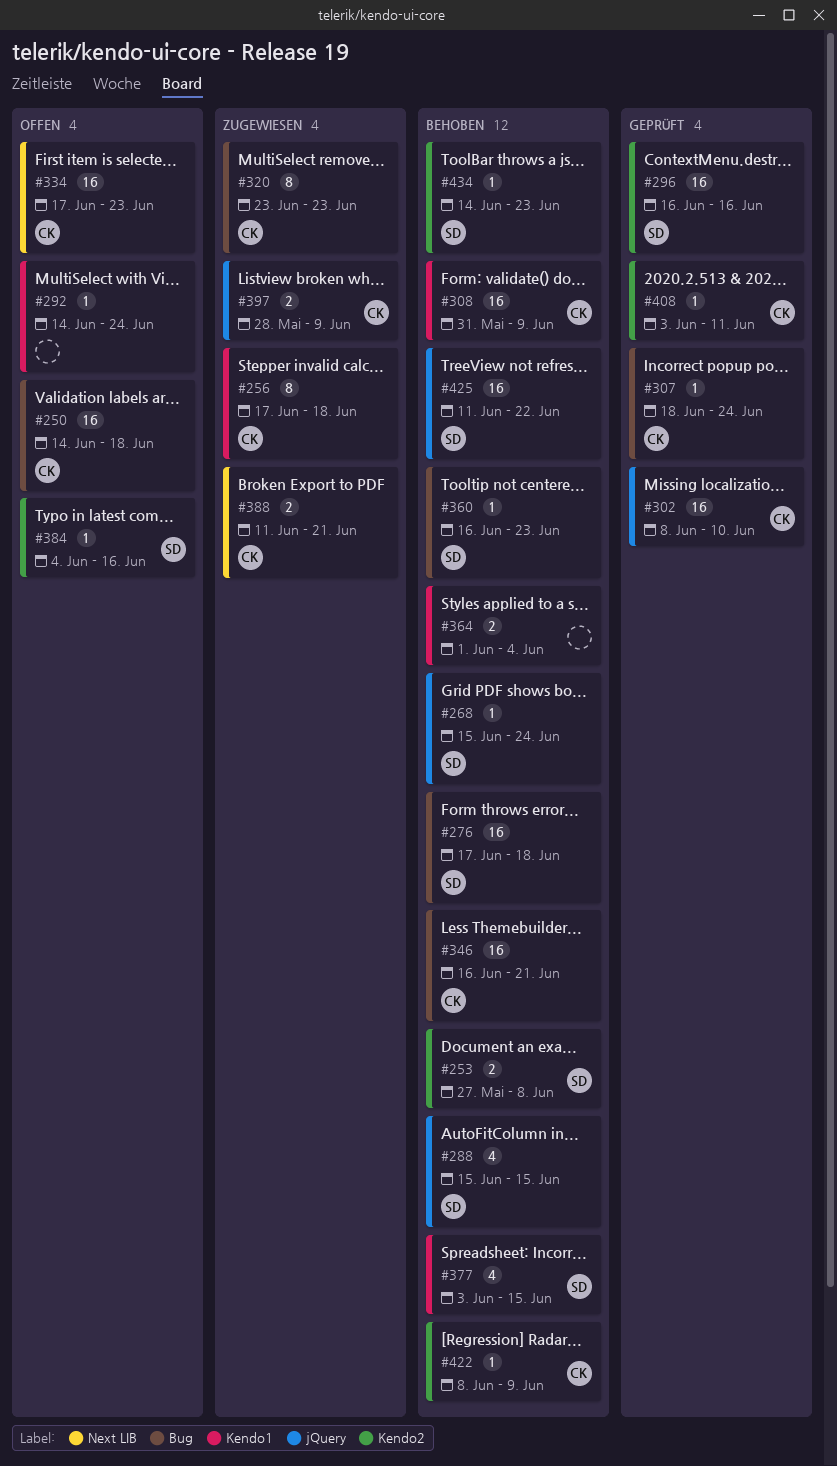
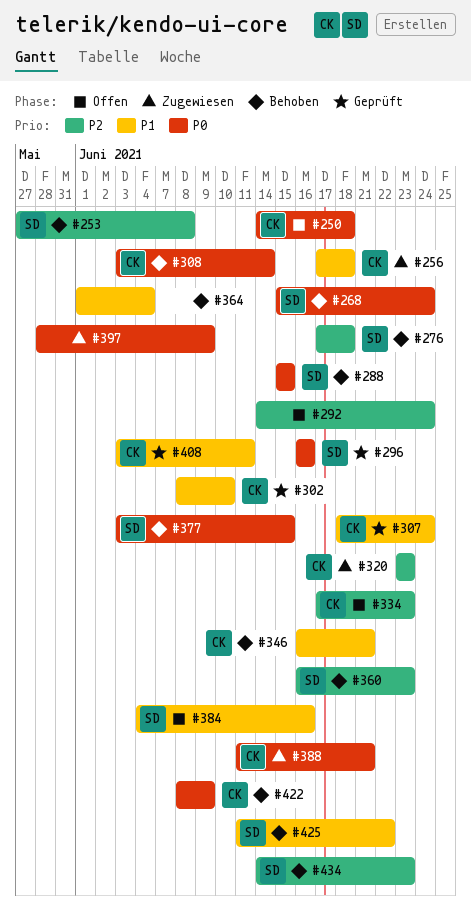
#308, start: May 31 -> Jun 3
#308, due: Jun 9 -> Jun 14
#397, owner: CK -> none

